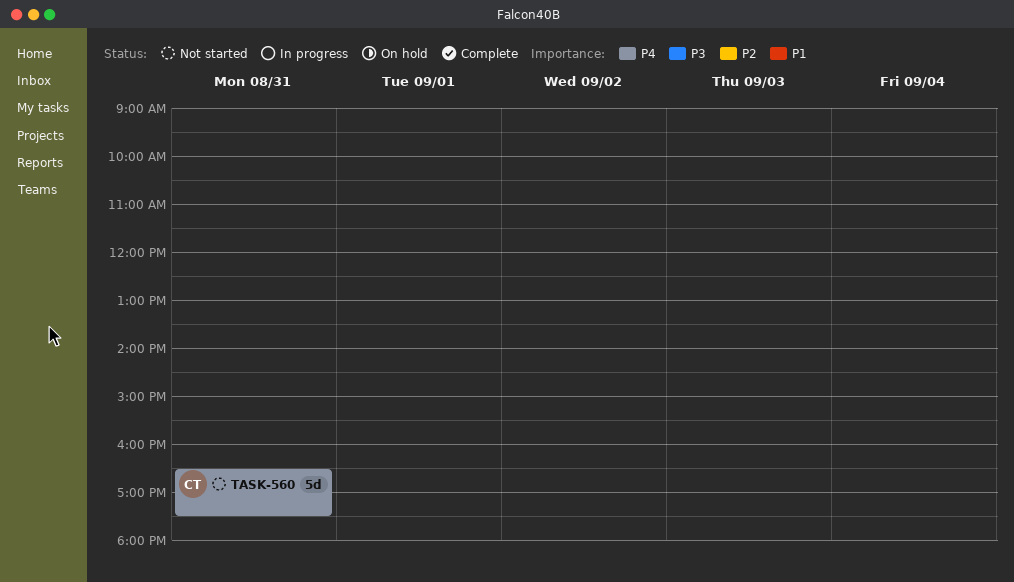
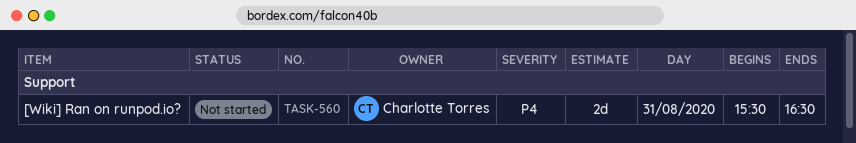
TASK-560, estimate: 5d -> 2d
TASK-560, begins: 16:30 -> 15:30
TASK-560, ends: 17:30 -> 16:30

